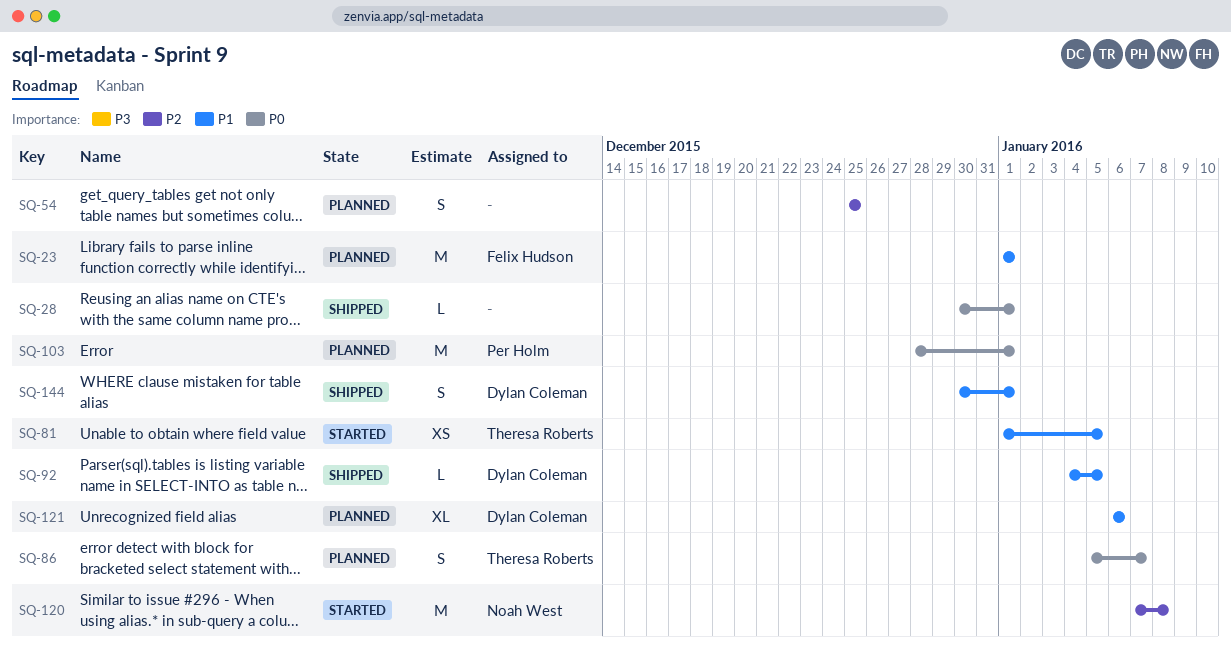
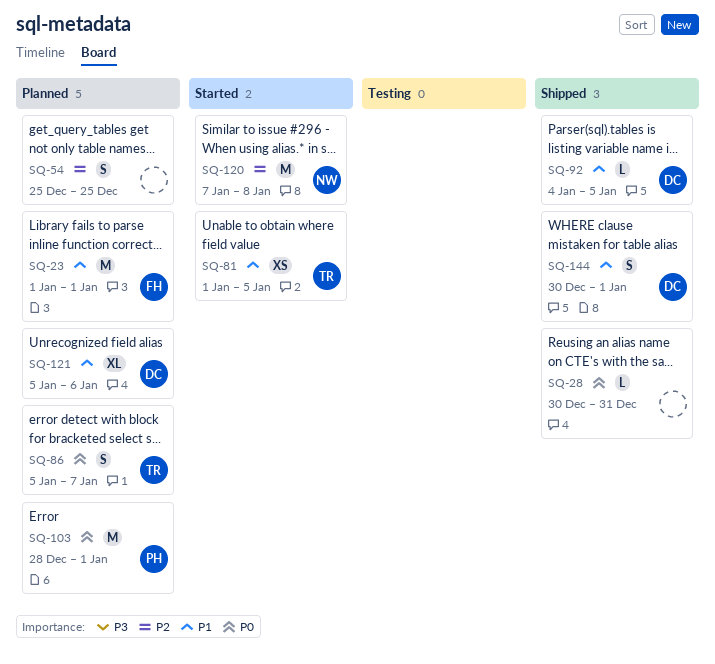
SQ-28, due: Jan 1 -> Dec 31
SQ-121, start: Jan 6 -> Jan 5

